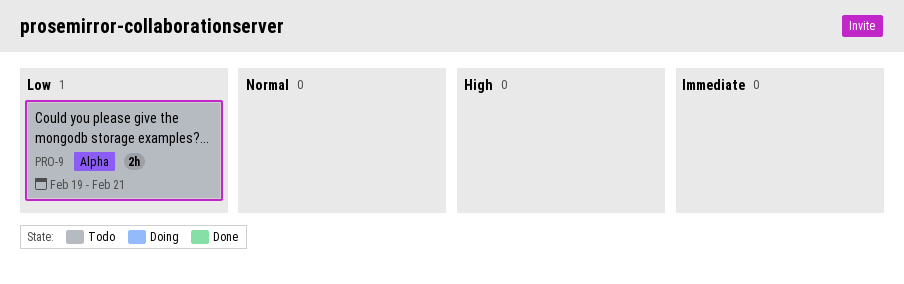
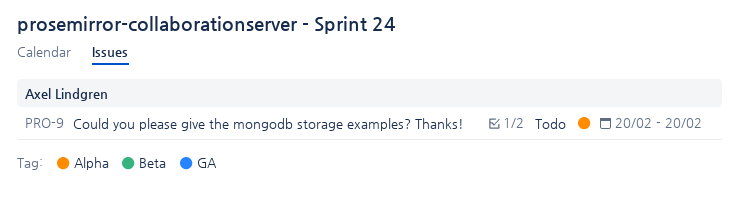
PRO-9, start: Feb 19 -> Feb 20
PRO-9, due: Feb 21 -> Feb 20

